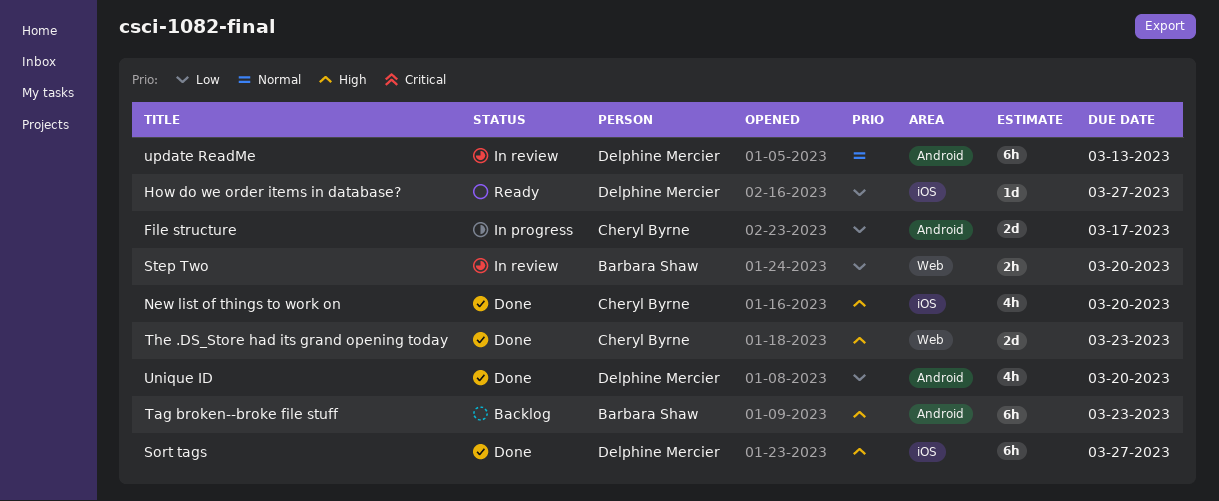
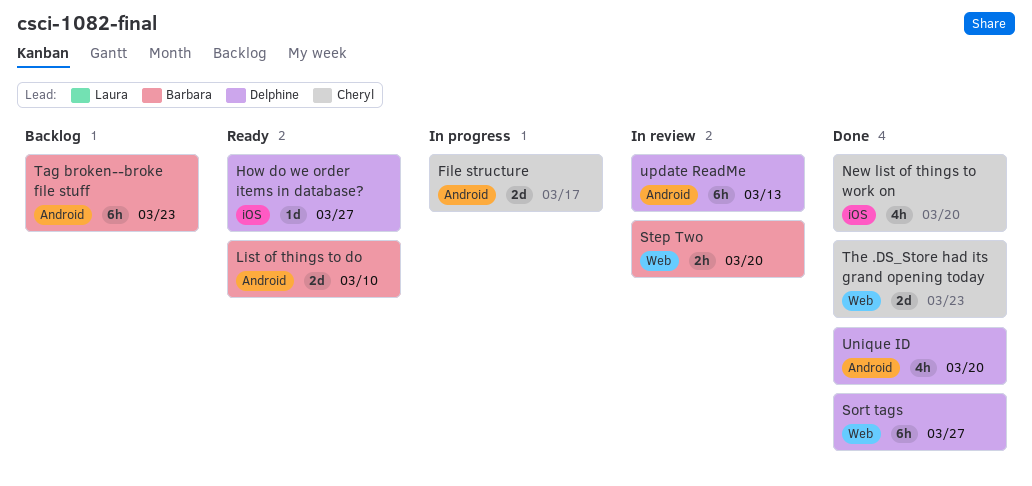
List of things to do: none -> present
Sort tags, label: iOS -> Web

